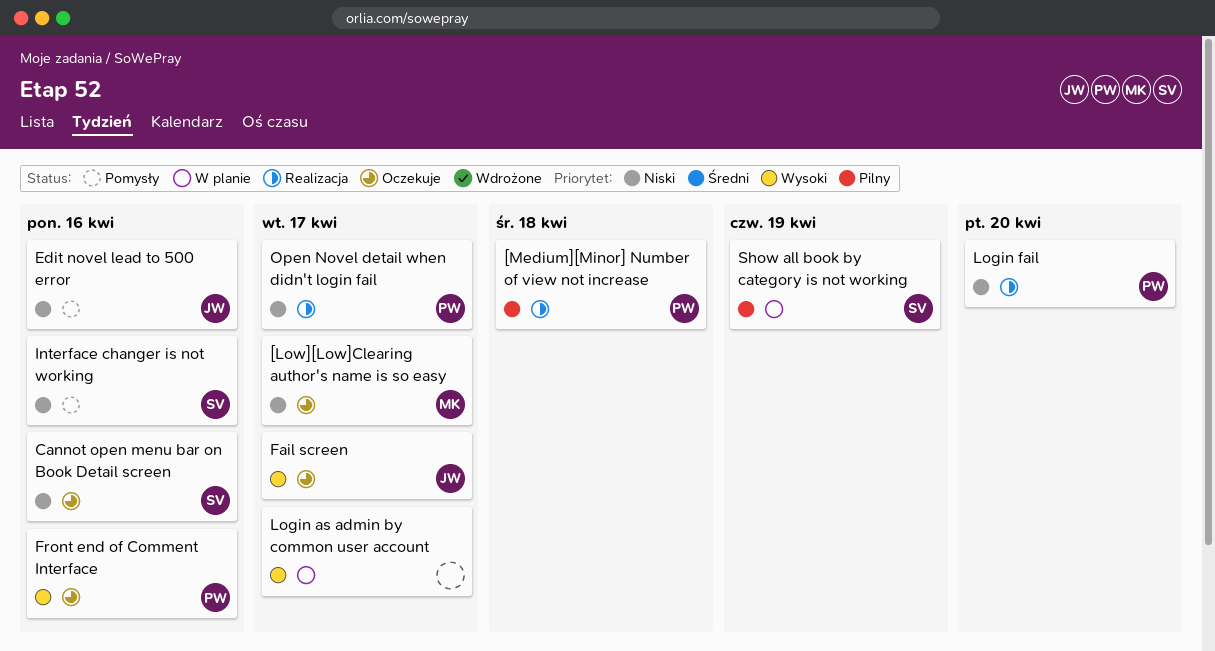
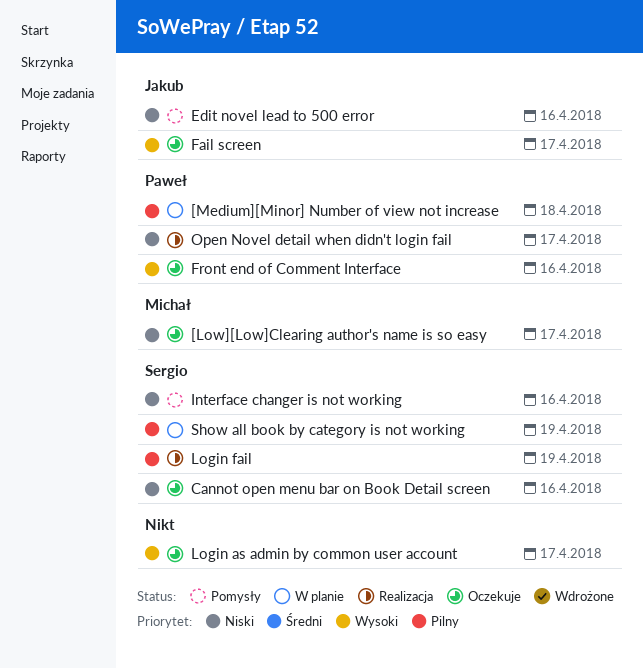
[Medium][Minor] Number of view not increase, status: Realizacja -> W planie
Login as admin by common user account, status: W planie -> Oczekuje
Login fail, owner: Paweł -> Sergio
Login fail, priority: Niski -> Pilny
Login fail, due: Apr 20 -> Apr 19

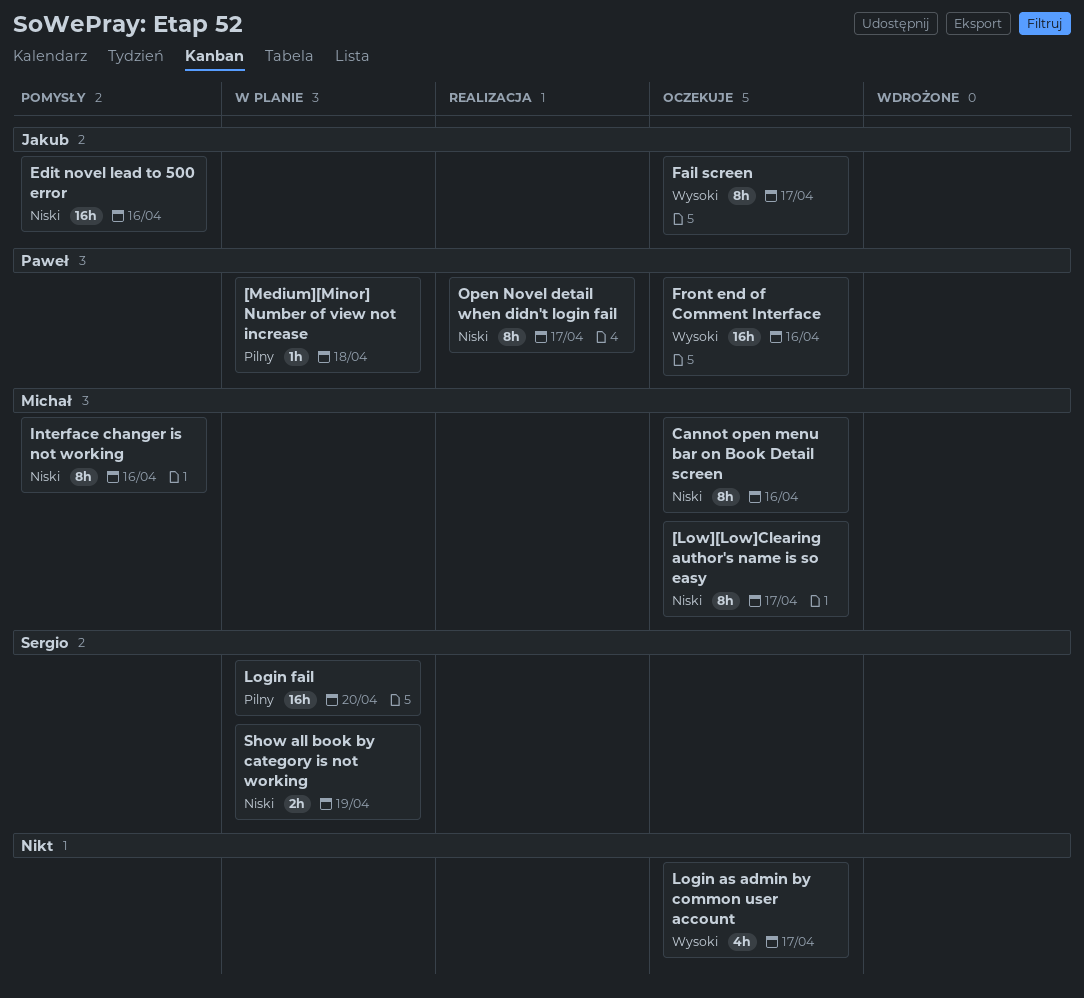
Cannot open menu bar on Book Detail screen, owner: Sergio -> Michał
Interface changer is not working, owner: Sergio -> Michał
Login fail, status: Realizacja -> W planie
Login fail, due: Apr 19 -> Apr 20
Show all book by category is not working, priority: Pilny -> Niski

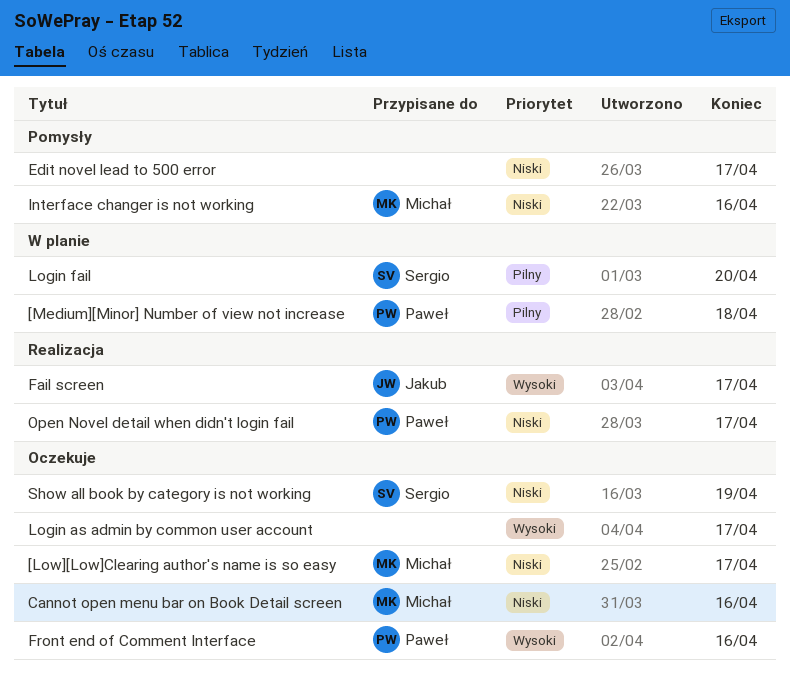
Edit novel lead to 500 error, owner: Jakub -> none
Edit novel lead to 500 error, due: Apr 16 -> Apr 17
Fail screen, status: Oczekuje -> Realizacja
Show all book by category is not working, status: W planie -> Oczekuje

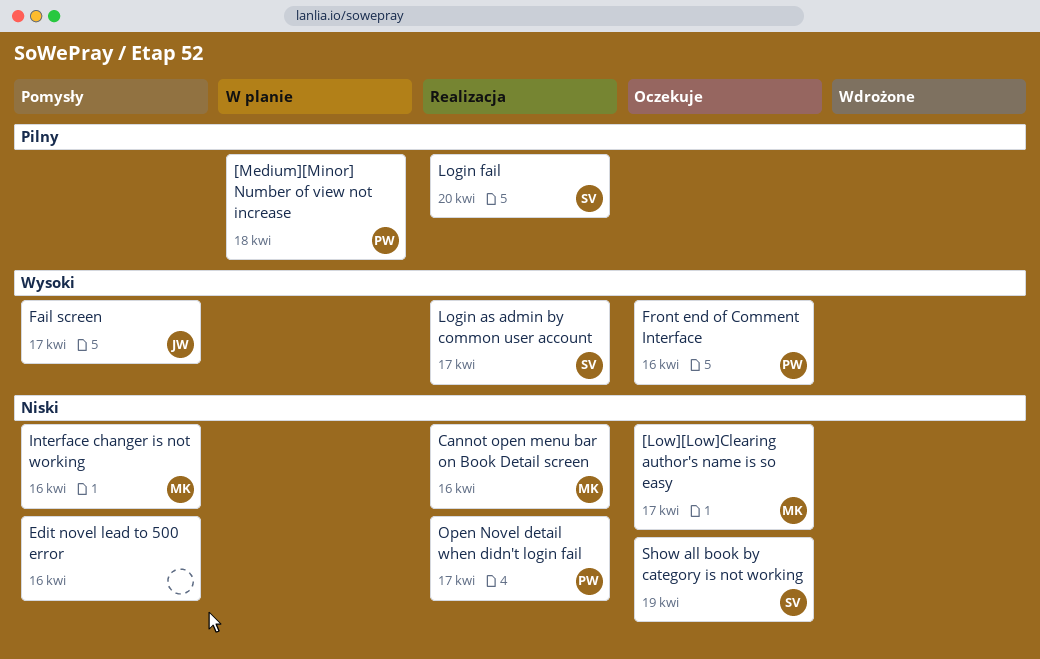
Cannot open menu bar on Book Detail screen, status: Oczekuje -> Realizacja
Edit novel lead to 500 error, due: Apr 17 -> Apr 16
Fail screen, status: Realizacja -> Pomysły
Login as admin by common user account, status: Oczekuje -> Realizacja
Login as admin by common user account, owner: none -> Sergio
Login fail, status: W planie -> Realizacja

